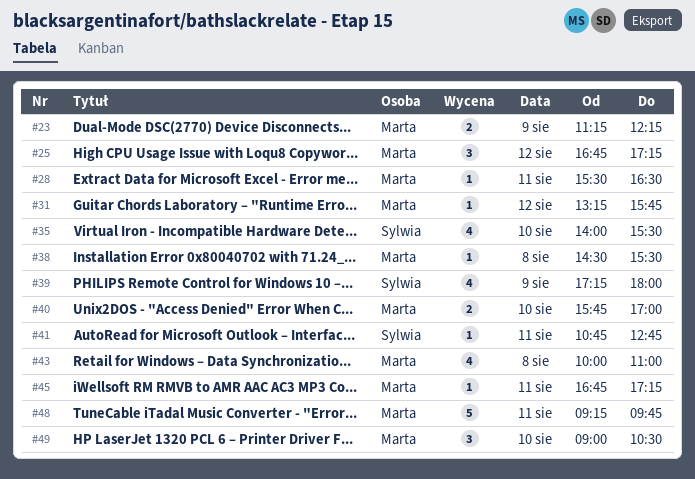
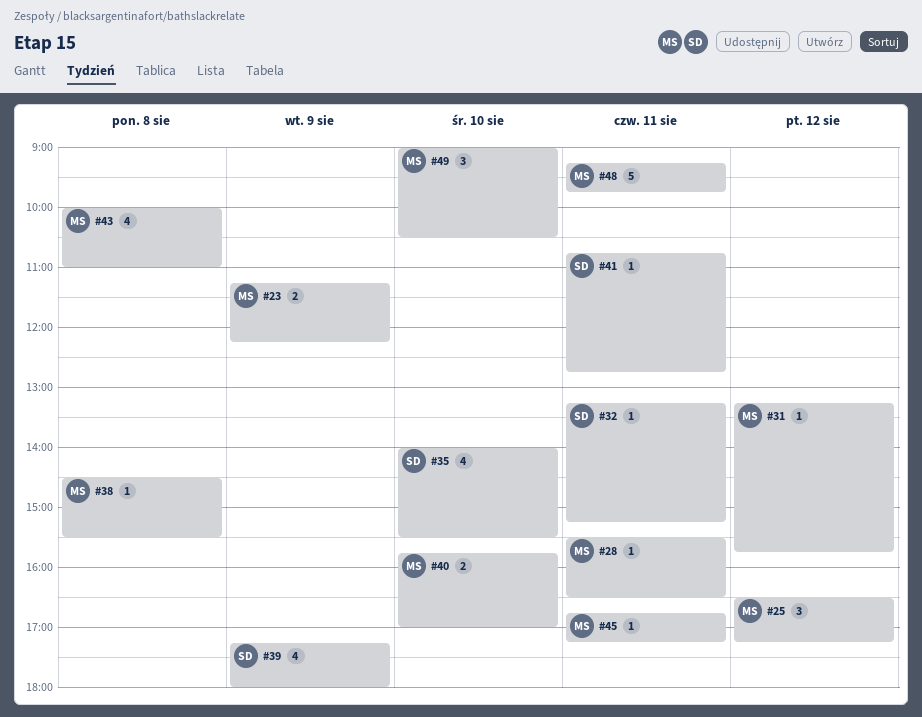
#25, begins: 16:45 -> 16:30
#32: none -> present

